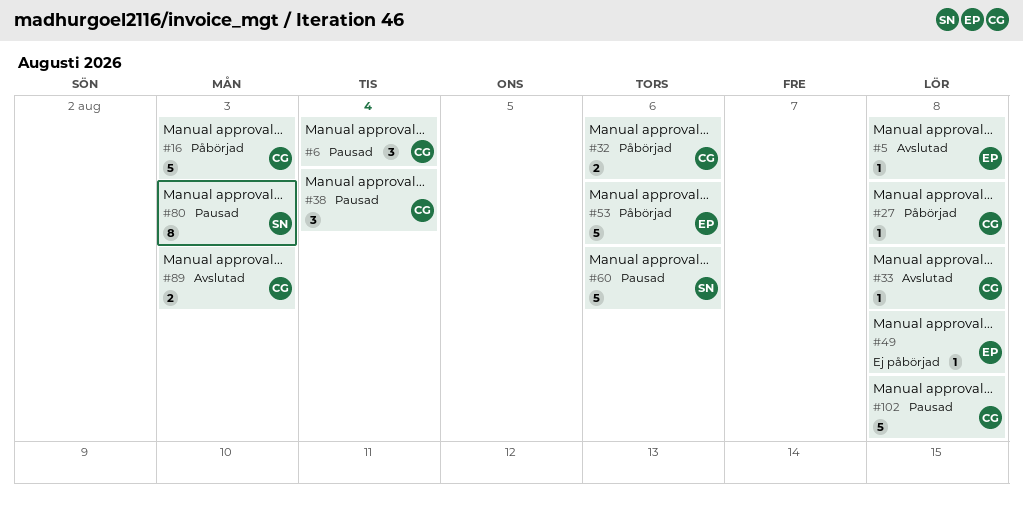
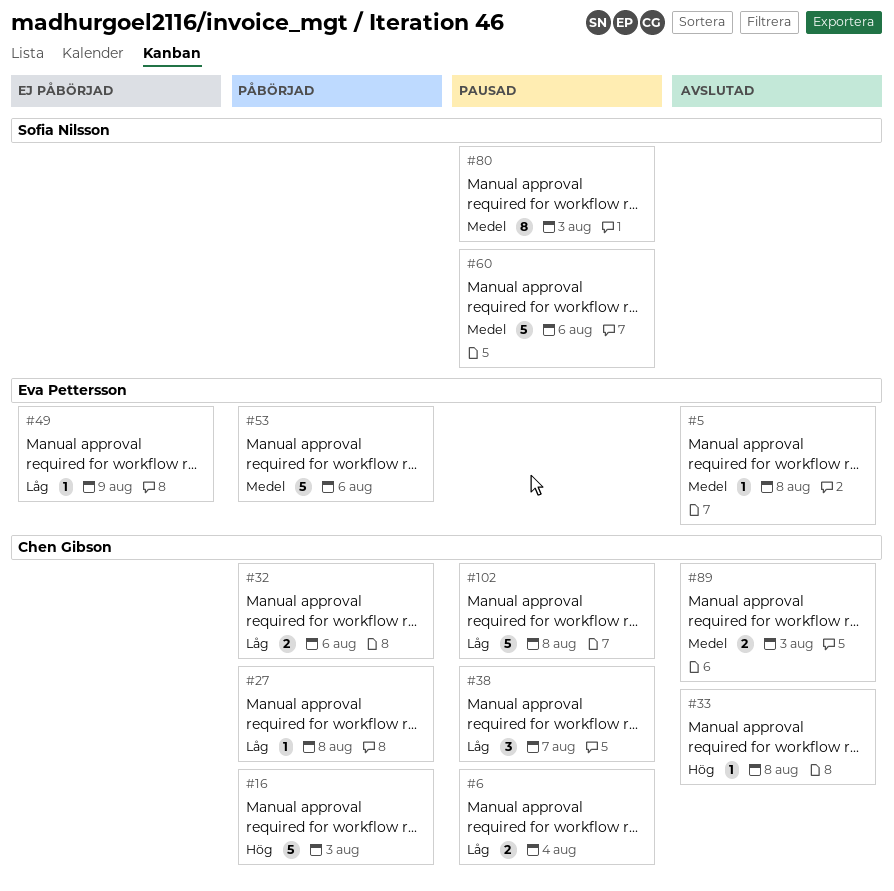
#6, estimate: 3 -> 2
#38, due: Aug 4 -> Aug 7
#49, due: Aug 8 -> Aug 9

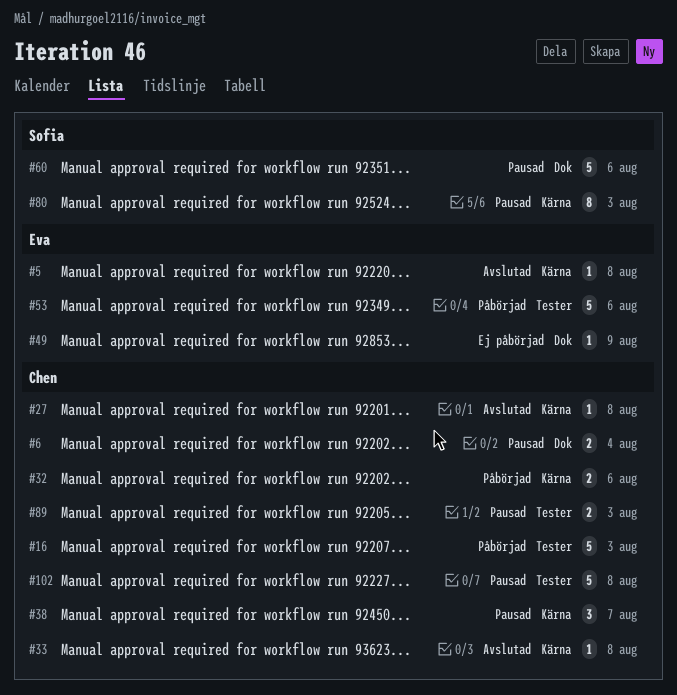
#27, status: Påbörjad -> Avslutad
#89, status: Avslutad -> Pausad

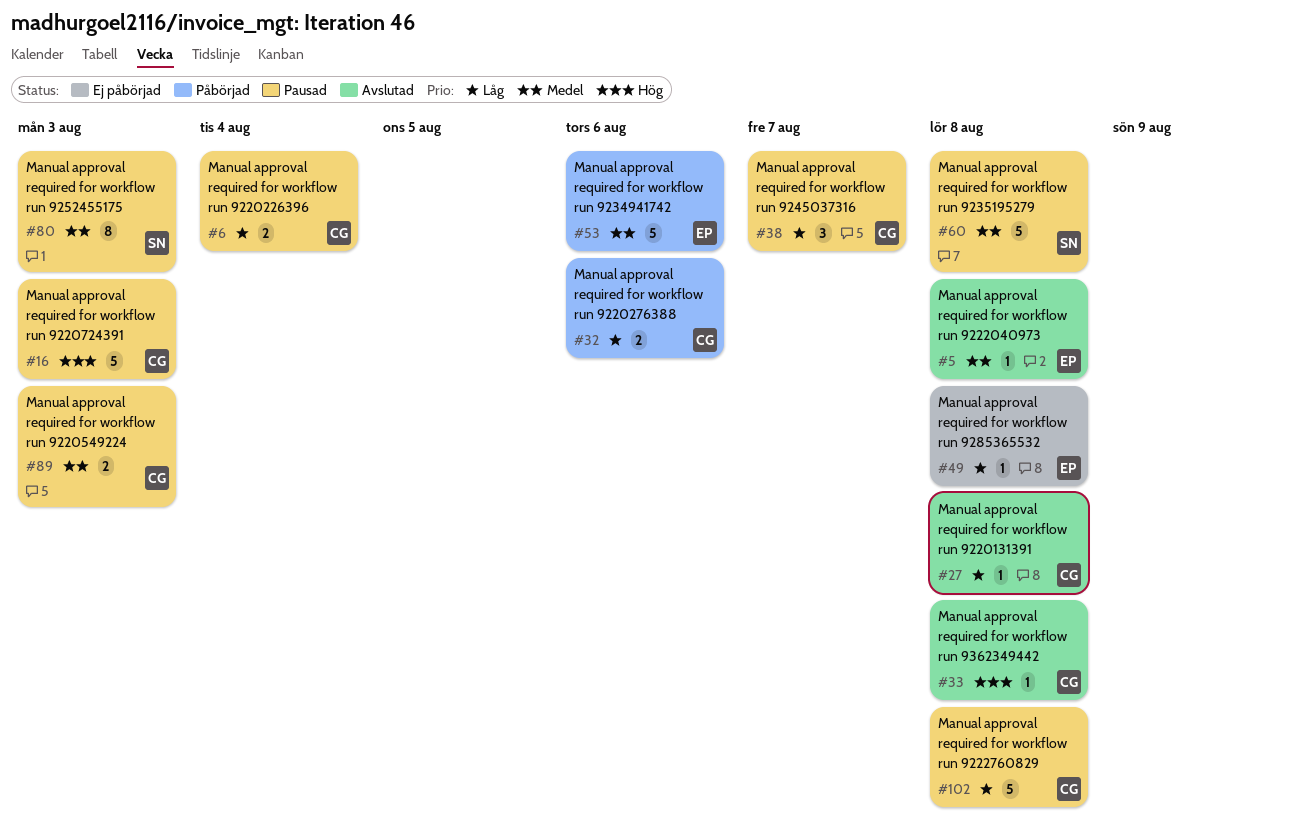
#16, status: Påbörjad -> Pausad
#49, due: Aug 9 -> Aug 8
#60, due: Aug 6 -> Aug 8

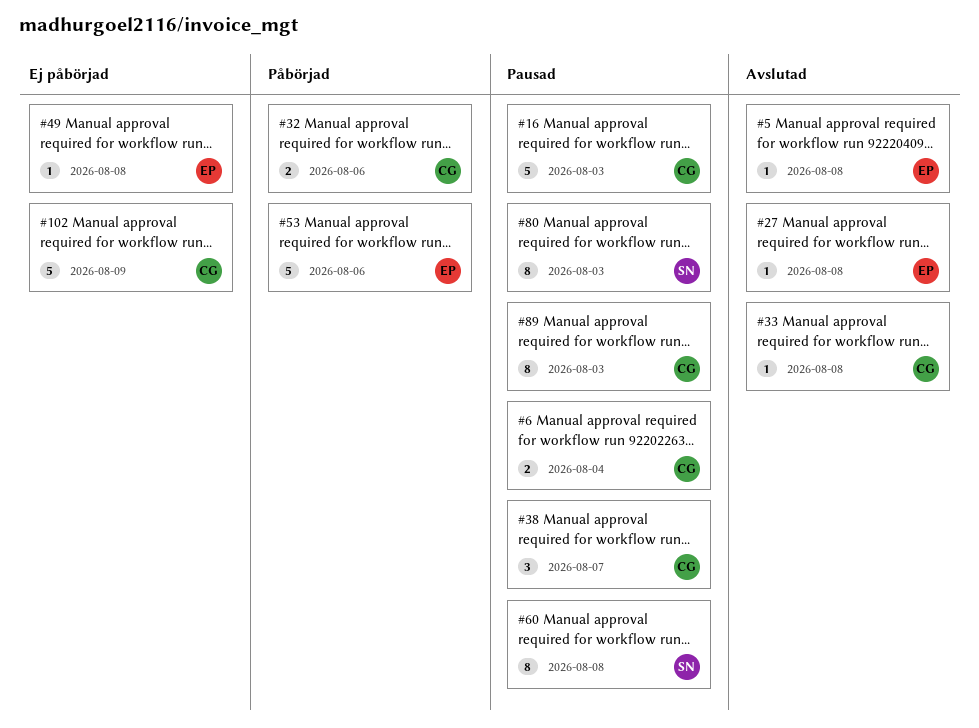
#27, owner: CG -> EP
#60, estimate: 5 -> 8
#89, estimate: 2 -> 8
#102, status: Pausad -> Ej påbörjad
#102, due: Aug 8 -> Aug 9

